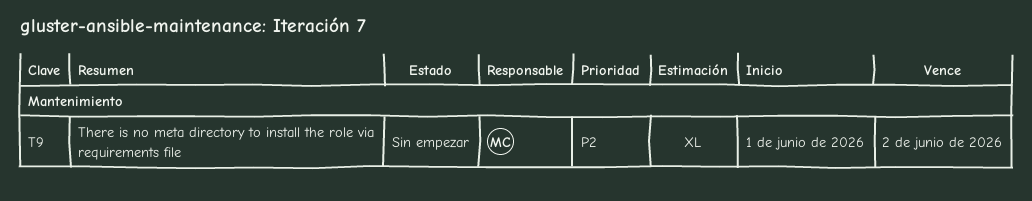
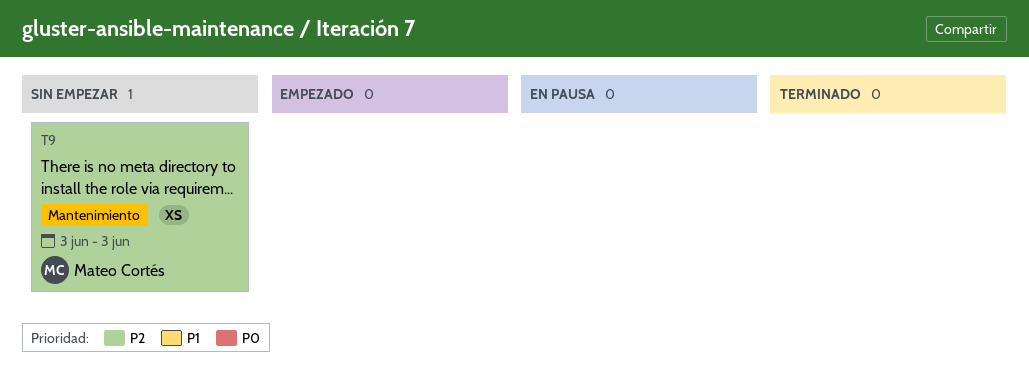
T9, estimate: XL -> XS
T9, start: Jun 1 -> Jun 3
T9, due: Jun 2 -> Jun 3

